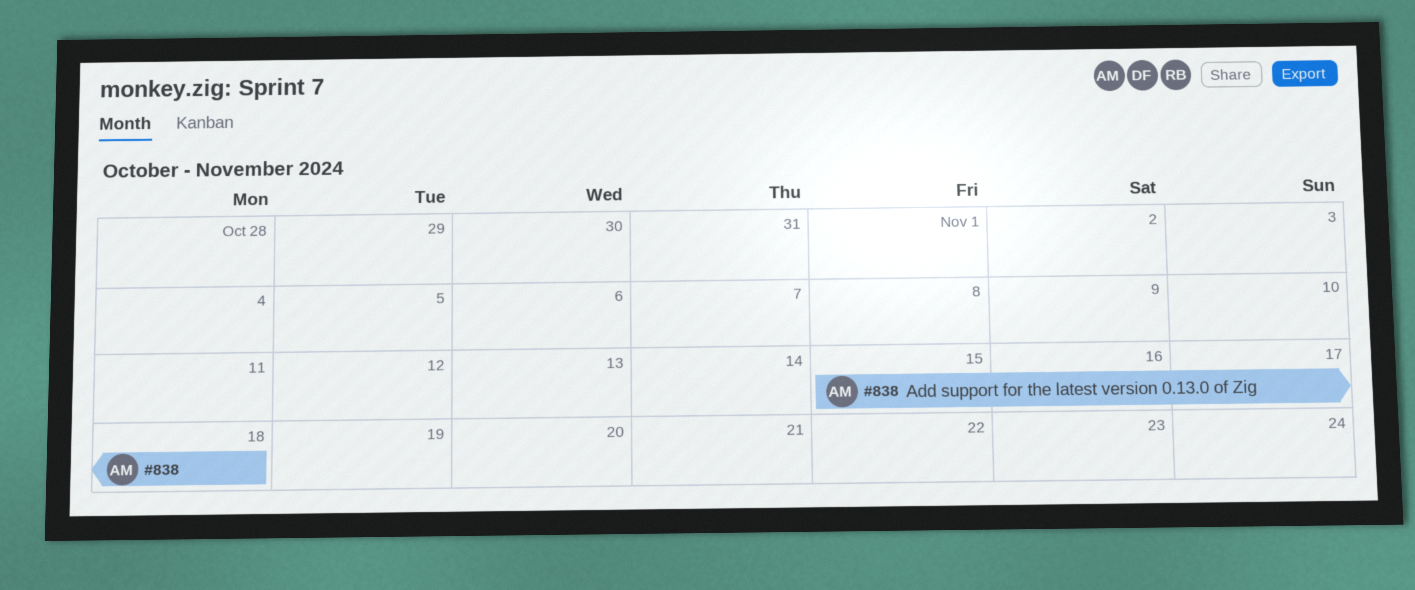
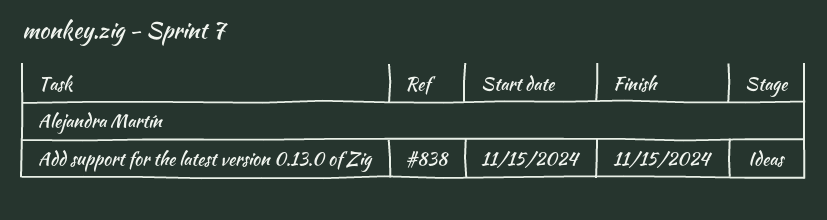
#838, due: Nov 18 -> Nov 15

